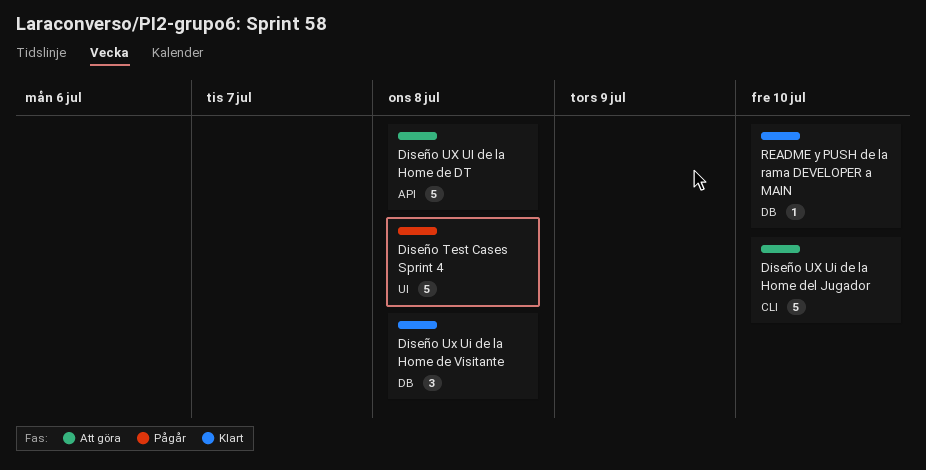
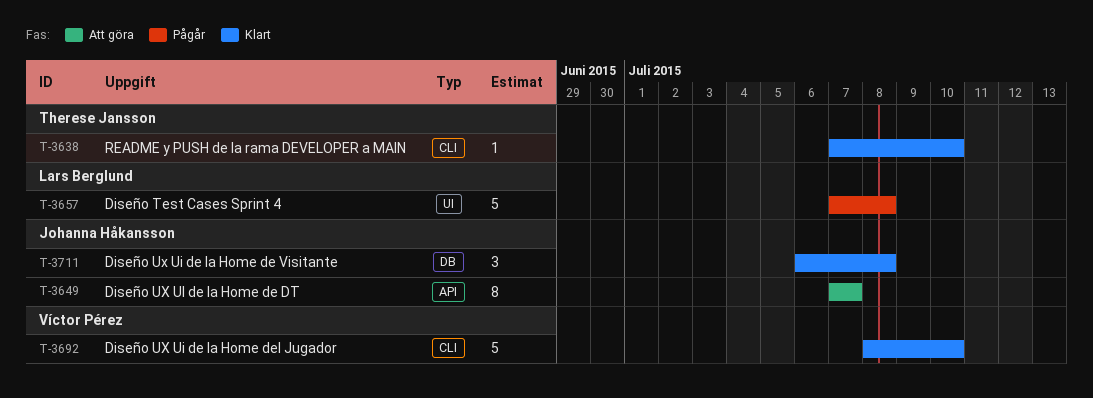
Diseño UX UI de la Home de DT, estimate: 5 -> 8
Diseño UX UI de la Home de DT, due: Jul 8 -> Jul 7
Diseño UX Ui de la Home del Jugador, status: Att göra -> Klart
README y PUSH de la rama DEVELOPER a MAIN, label: DB -> CLI

